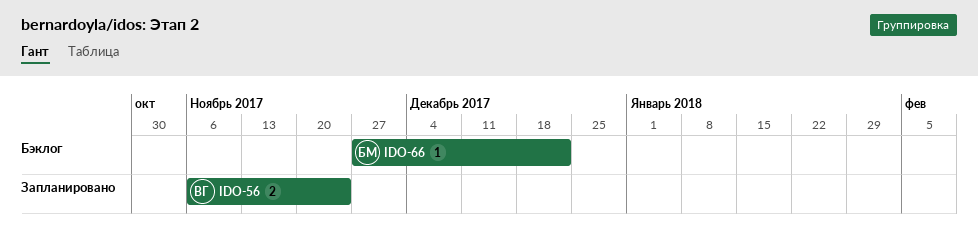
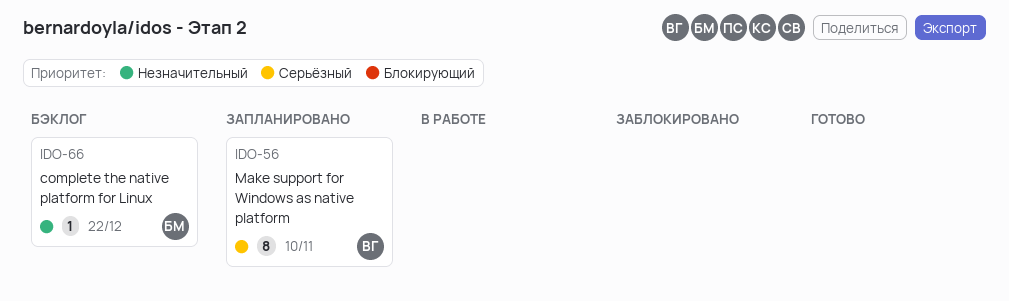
IDO-56, estimate: 2 -> 8
IDO-56, due: Nov 24 -> Nov 10

